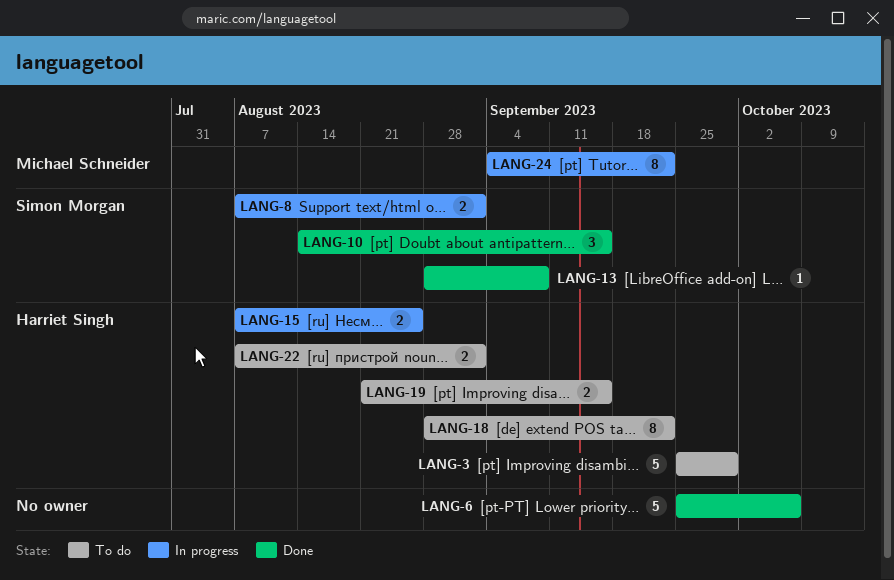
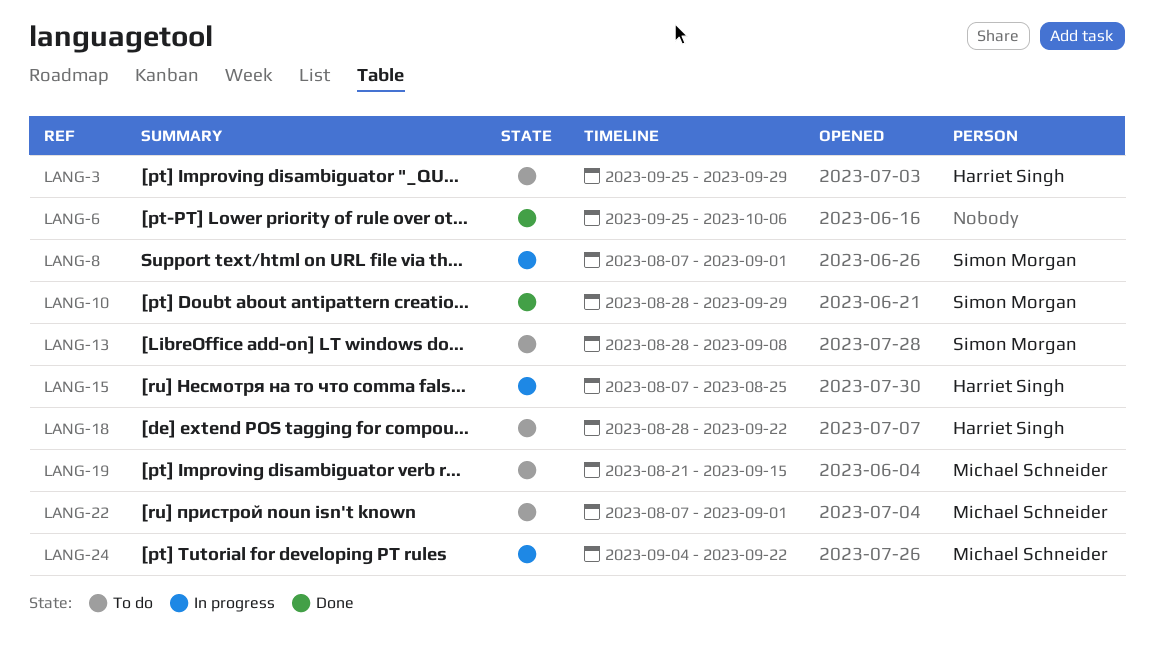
LANG-10, start: Aug 14 -> Aug 28
LANG-10, due: Sep 15 -> Sep 29
LANG-13, status: Done -> To do
LANG-19, owner: Harriet Singh -> Michael Schneider
LANG-22, owner: Harriet Singh -> Michael Schneider

